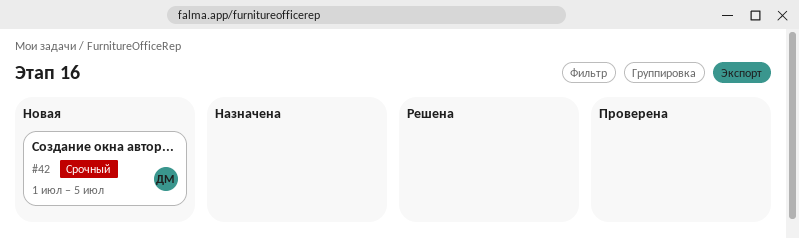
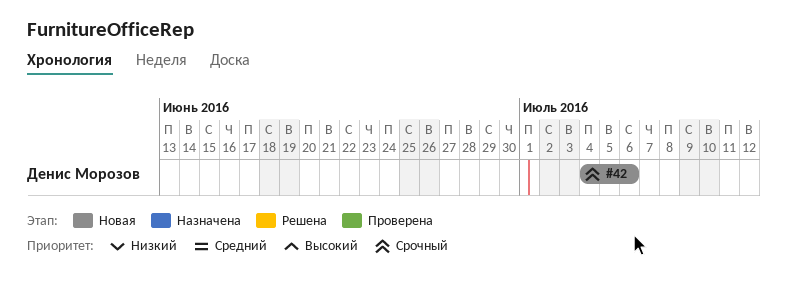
#42, start: Jul 1 -> Jul 4
#42, due: Jul 5 -> Jul 6

